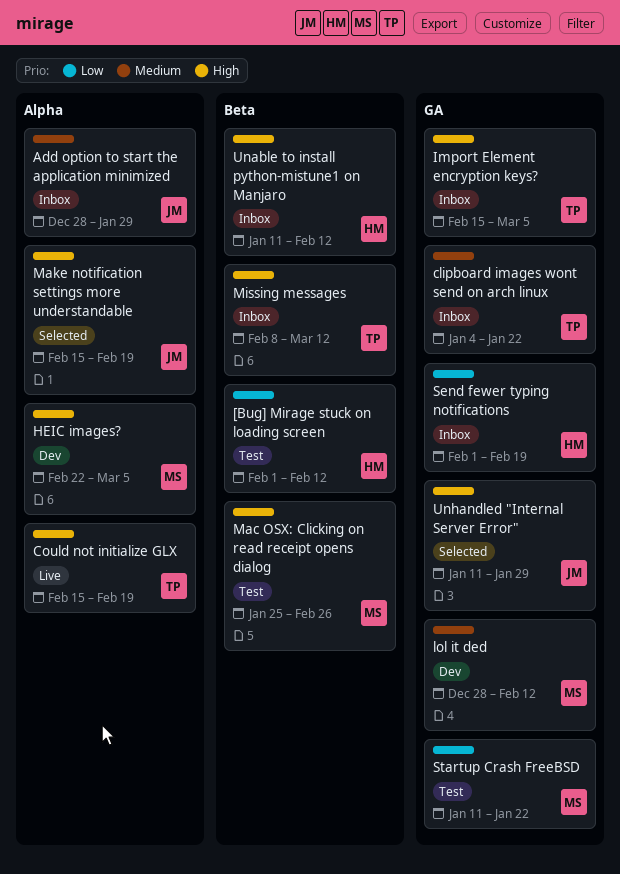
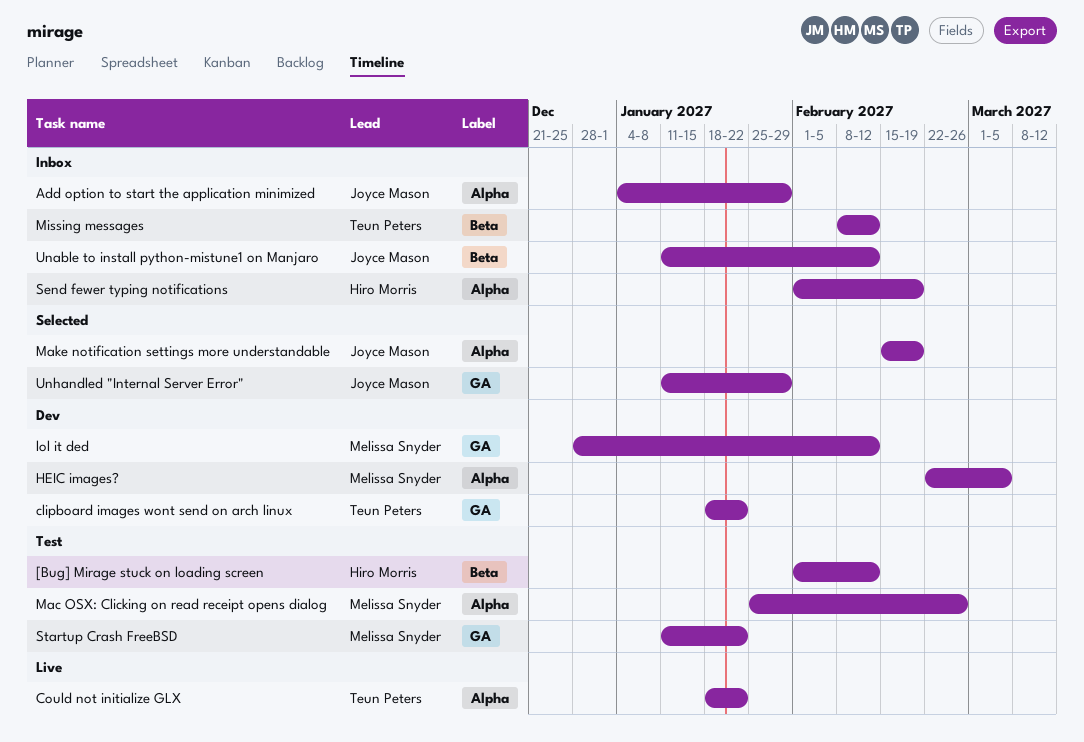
Add option to start the application minimized, start: Dec 28 -> Jan 4
clipboard images wont send on arch linux, status: Inbox -> Dev
clipboard images wont send on arch linux, start: Jan 4 -> Jan 18
Could not initialize GLX, start: Feb 15 -> Jan 18
Could not initialize GLX, due: Feb 19 -> Jan 22
Import Element encryption keys?: present -> none
Mac OSX: Clicking on read receipt opens dialog, label: Beta -> Alpha
Missing messages, due: Mar 12 -> Feb 12
Send fewer typing notifications, label: GA -> Alpha
Unable to install python-mistune1 on Manjaro, owner: Hiro Morris -> Joyce Mason

